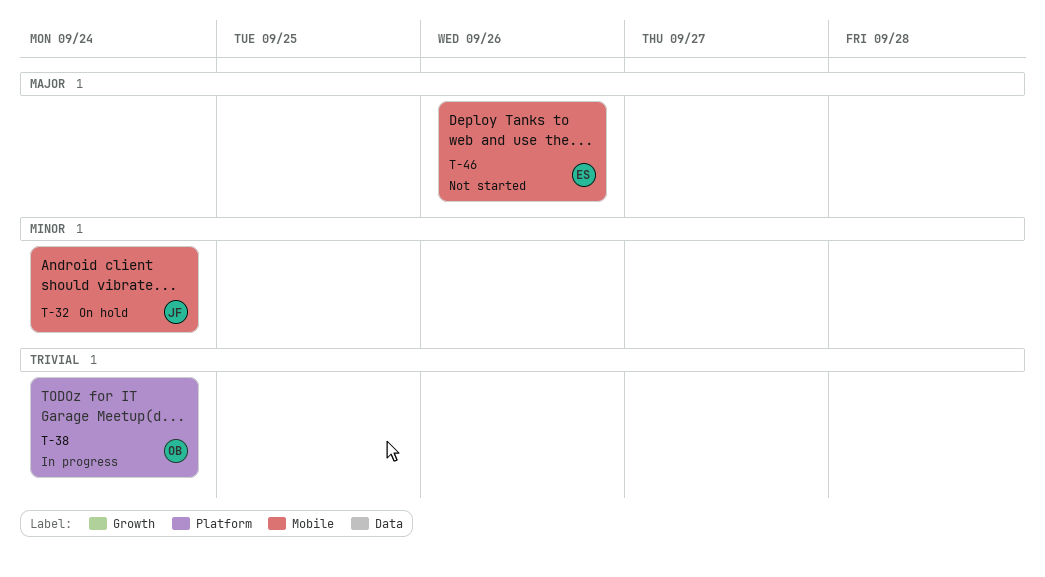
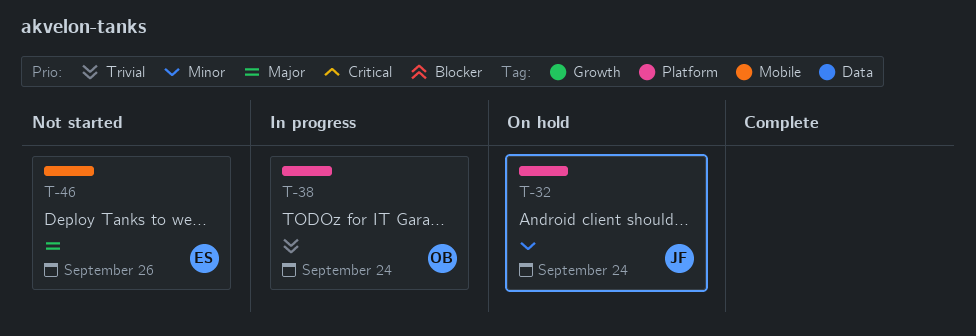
T-32, label: Mobile -> Platform

